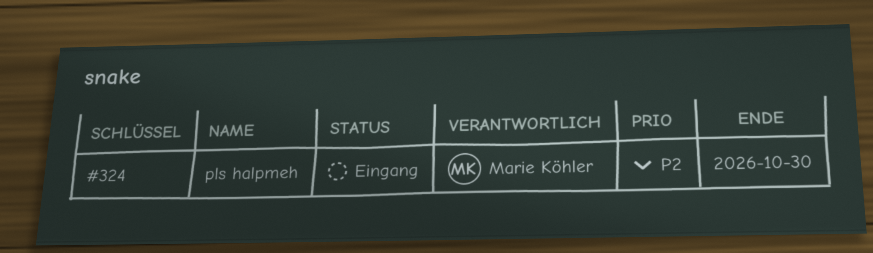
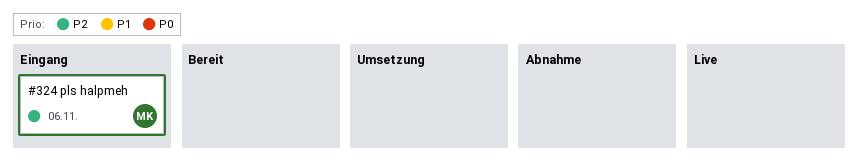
#324, due: Oct 30 -> Nov 6

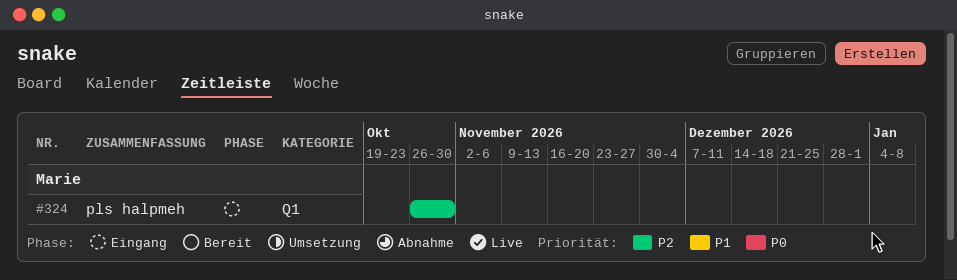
#324, due: Nov 6 -> Oct 30

